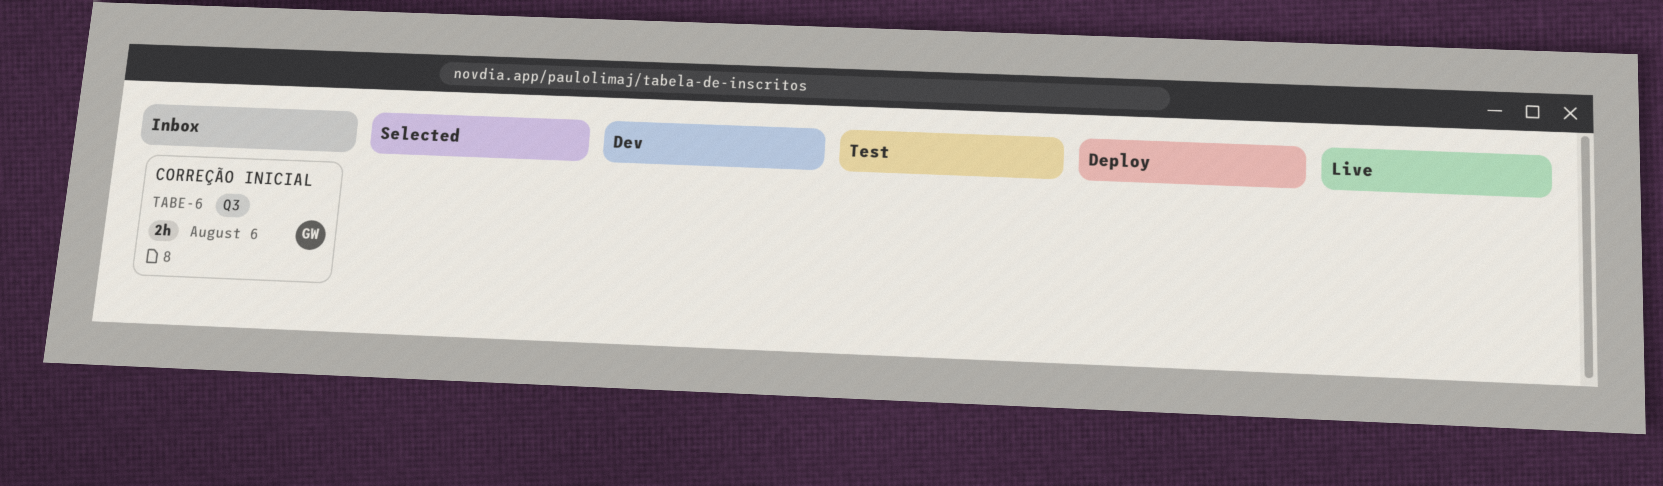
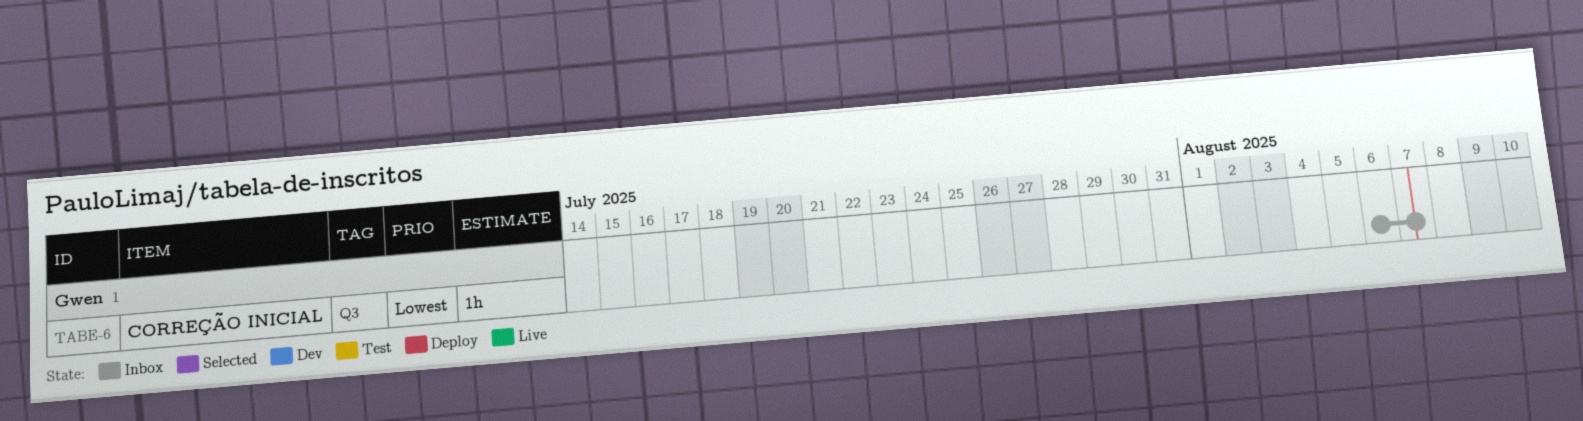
TABE-6, estimate: 2h -> 1h
TABE-6, due: Aug 6 -> Aug 7

